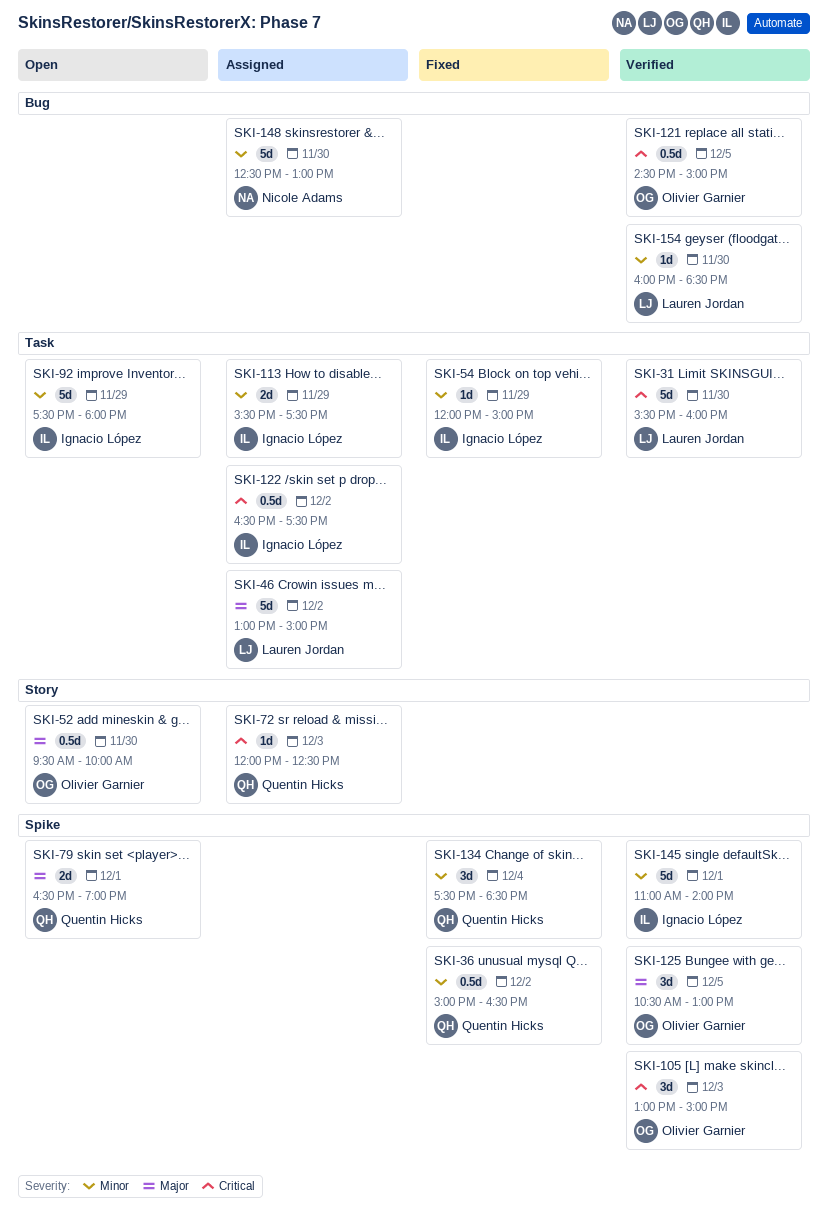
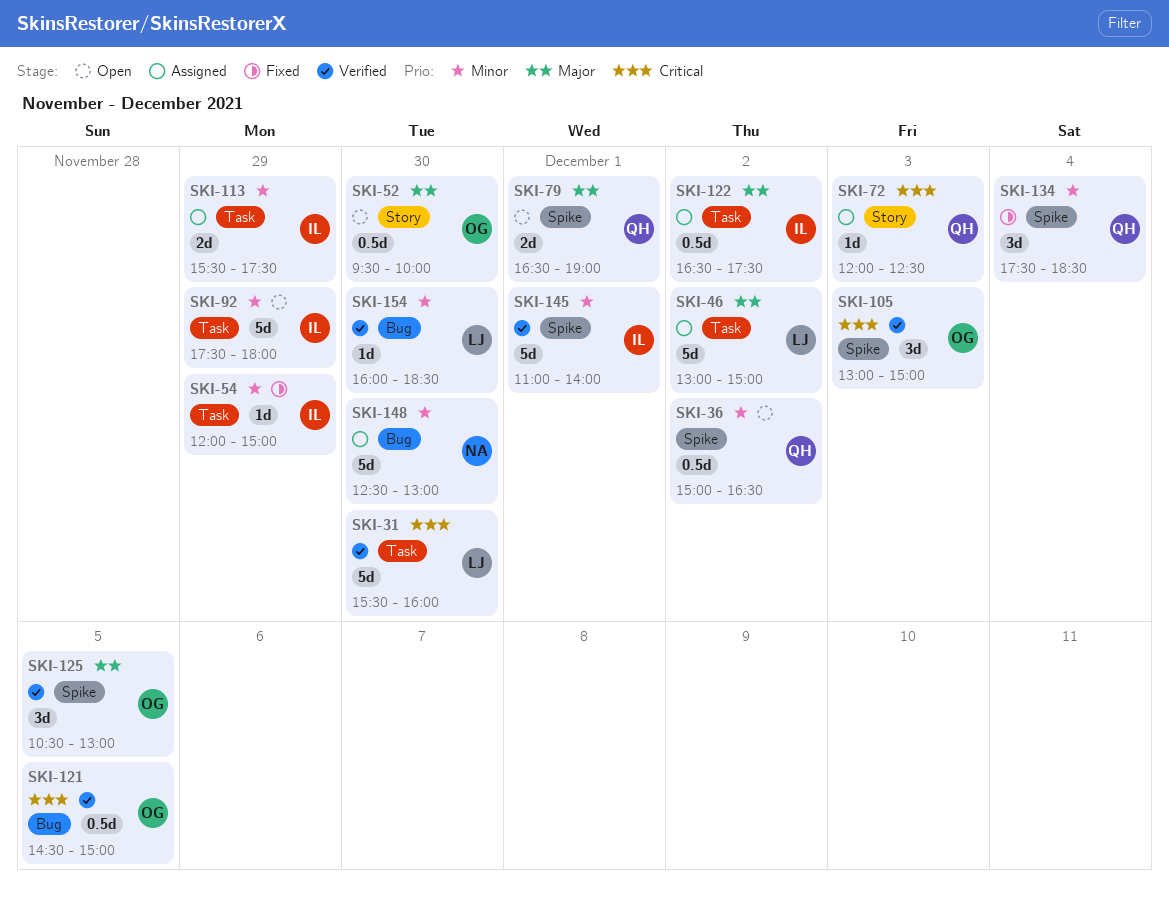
SKI-36, status: Fixed -> Open
SKI-122, priority: Critical -> Major

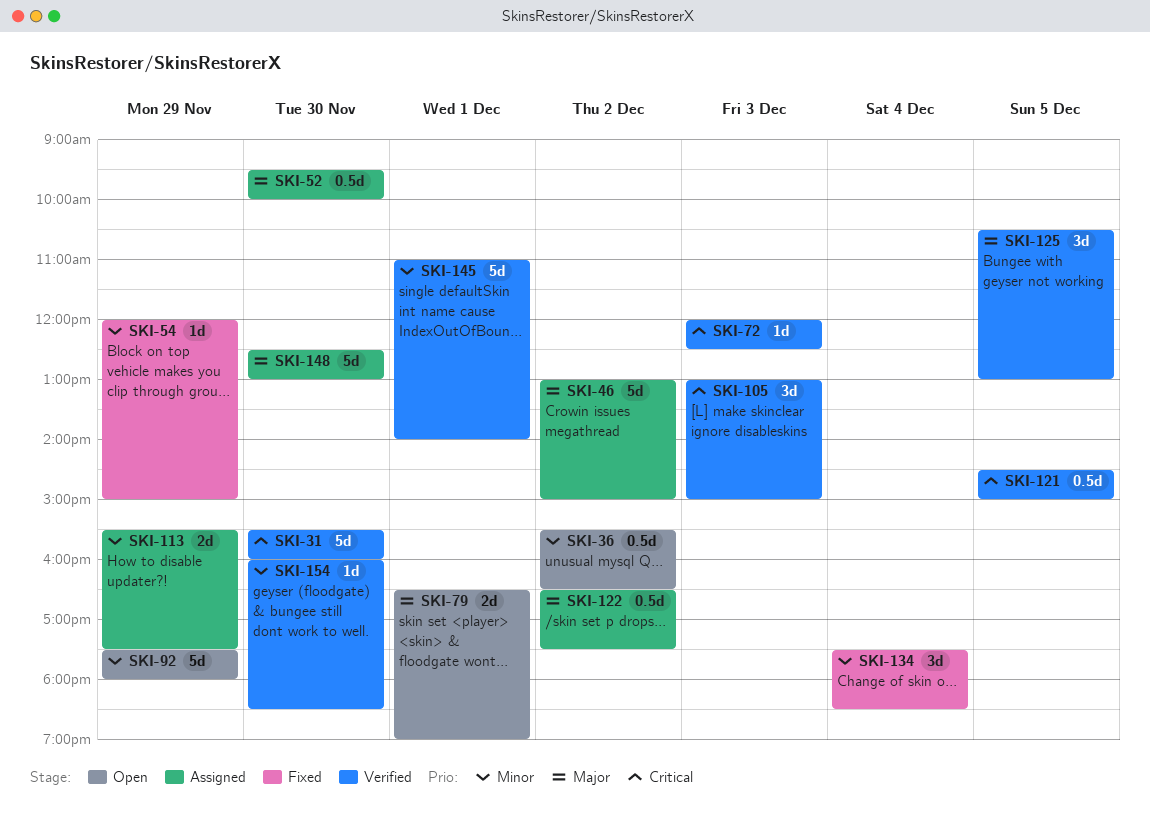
SKI-36, begins: 15:00 -> 15:30
SKI-52, status: Open -> Assigned
SKI-72, status: Assigned -> Verified
SKI-148, priority: Minor -> Major

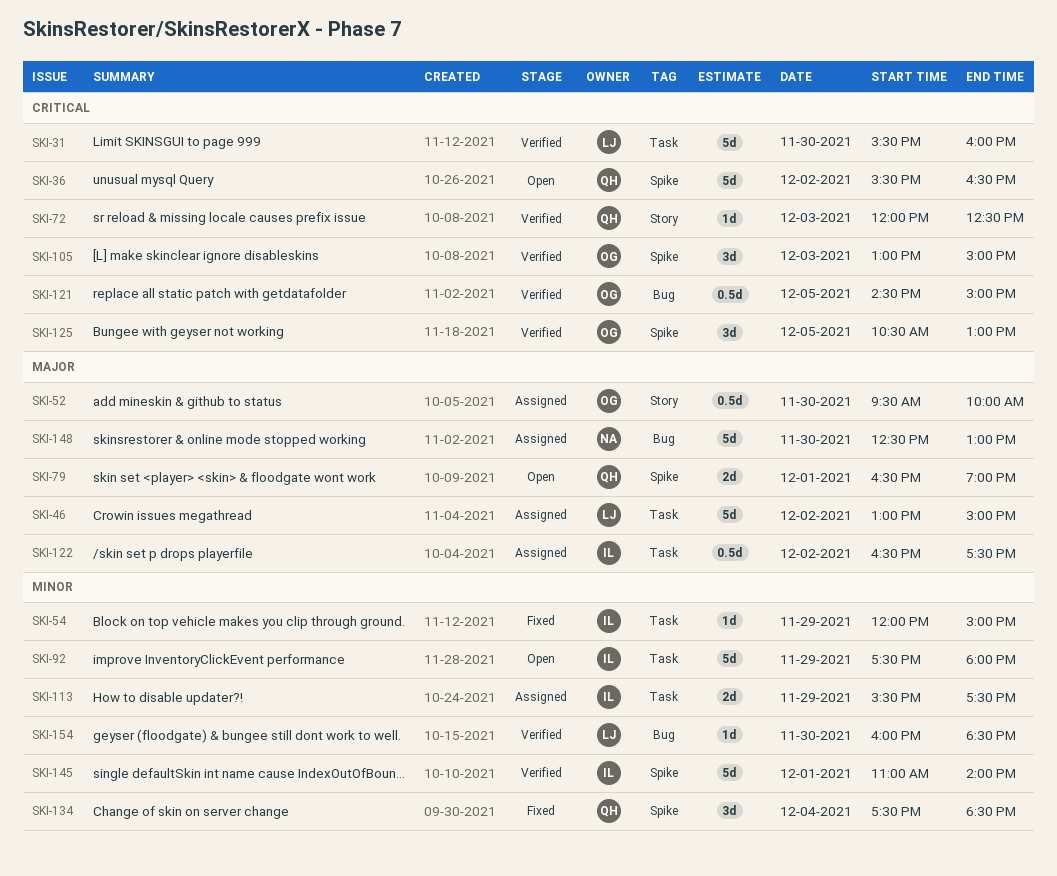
SKI-36, priority: Minor -> Critical
SKI-36, estimate: 0.5d -> 5d
SKI-125, priority: Major -> Critical

